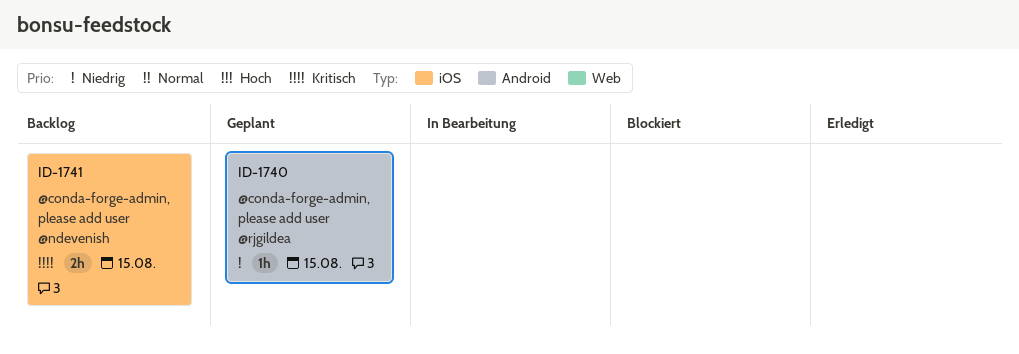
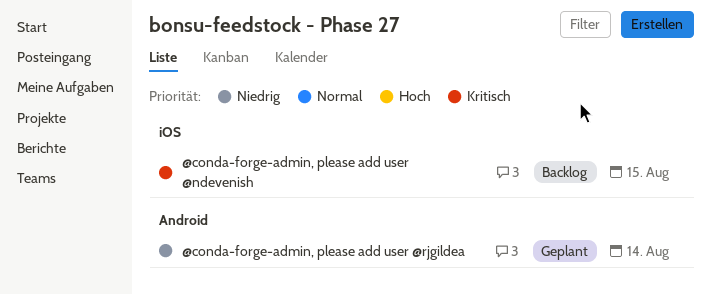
@conda-forge-admin, please add user @rjgildea, due: Aug 15 -> Aug 14

